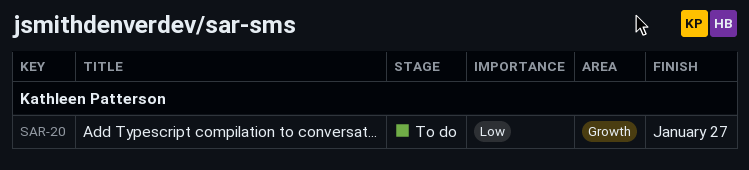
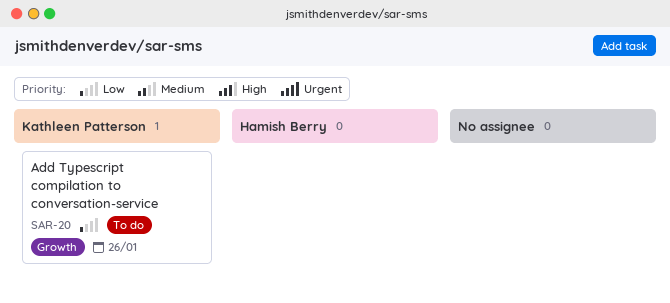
SAR-20, due: Jan 27 -> Jan 26

